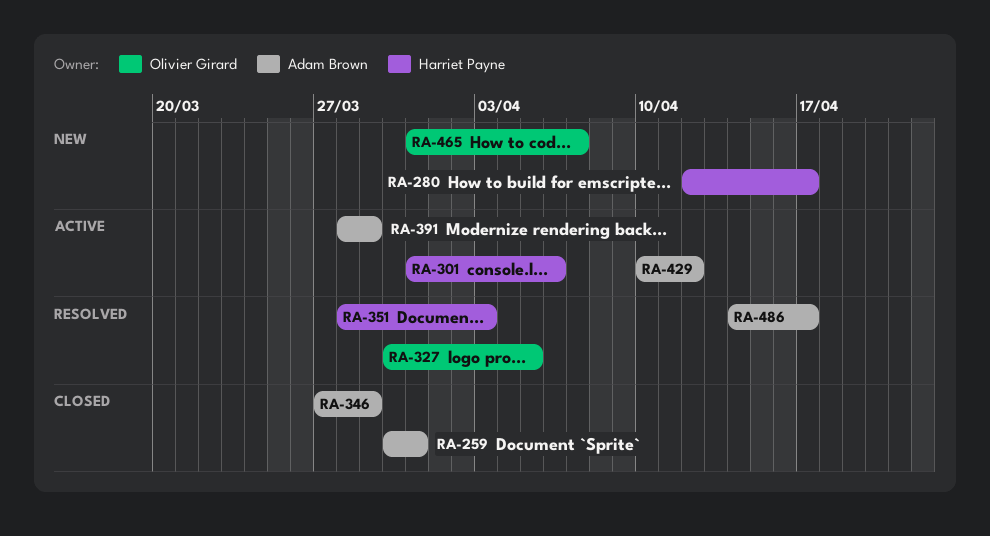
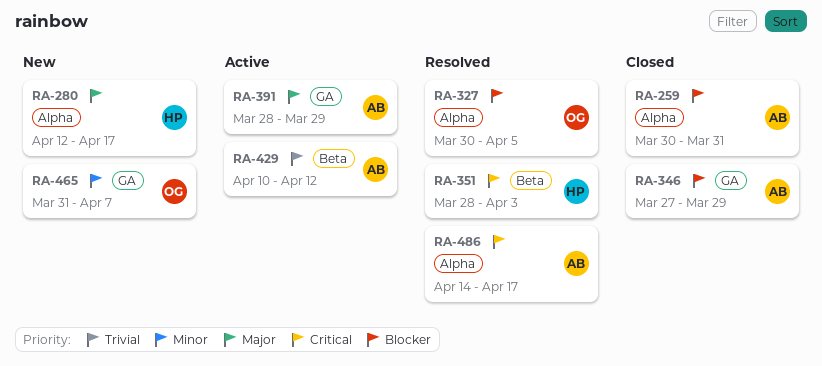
RA-301: present -> none

